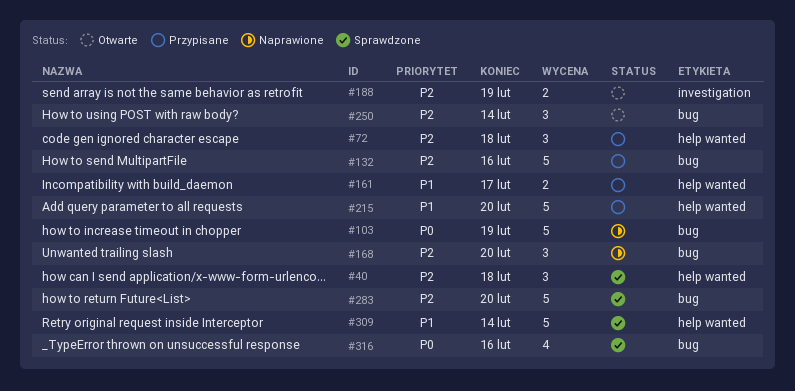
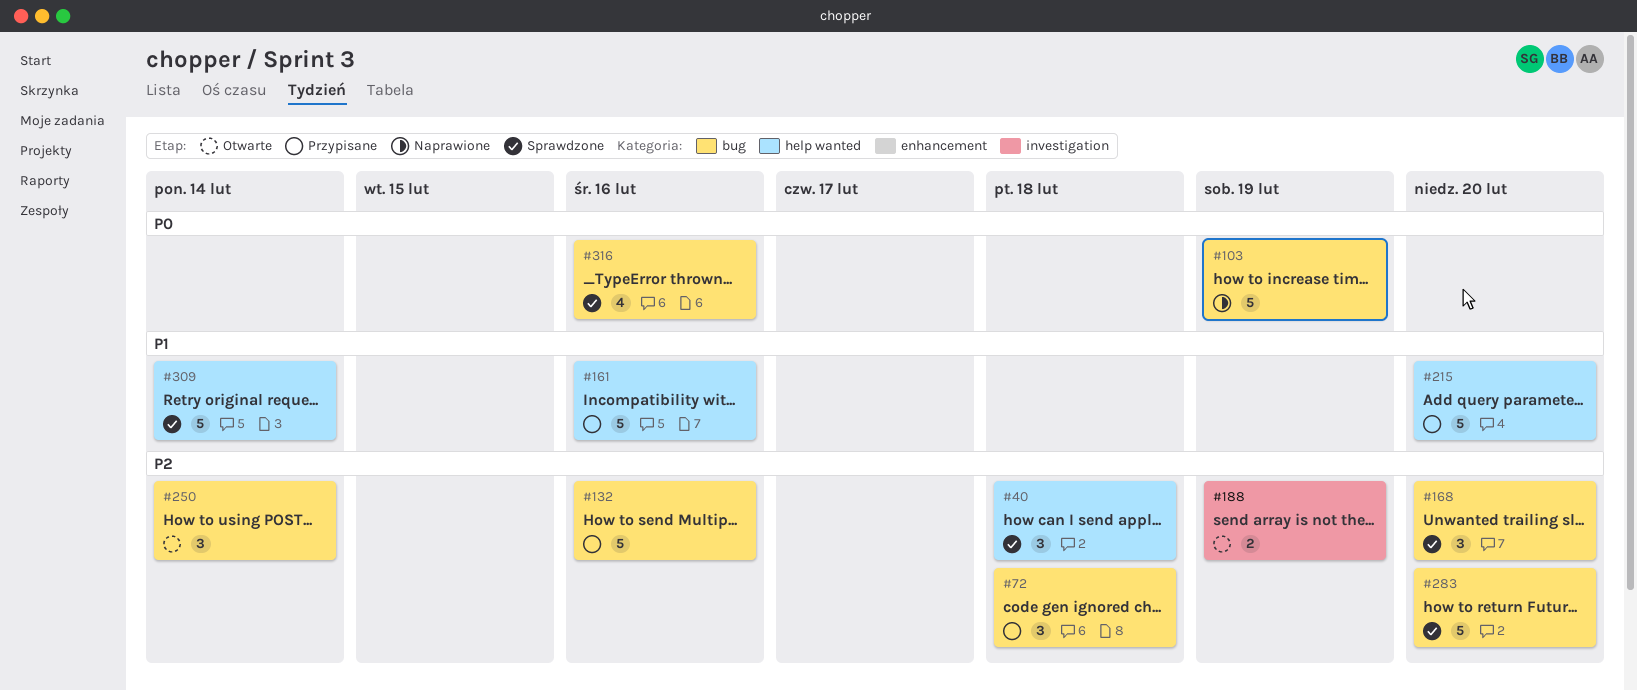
#72, label: help wanted -> bug
#161, estimate: 2 -> 5
#161, due: Feb 17 -> Feb 16
#168, status: Naprawione -> Sprawdzone

